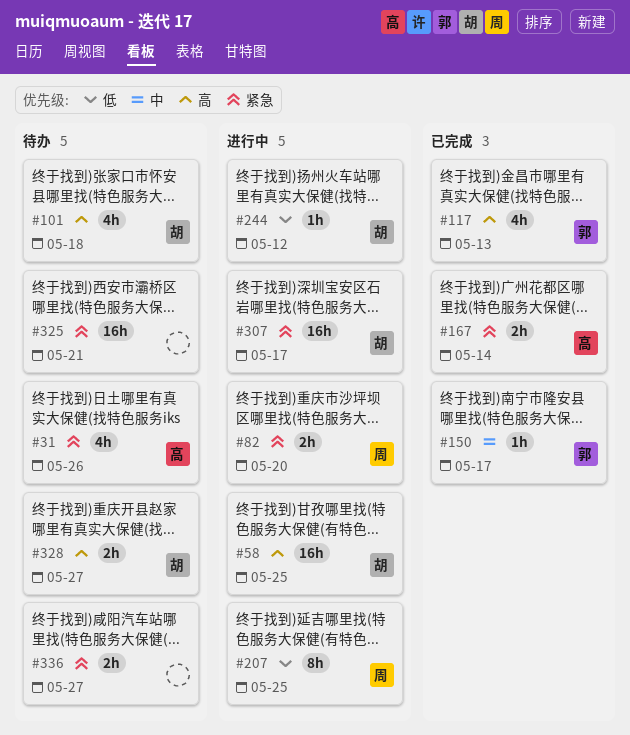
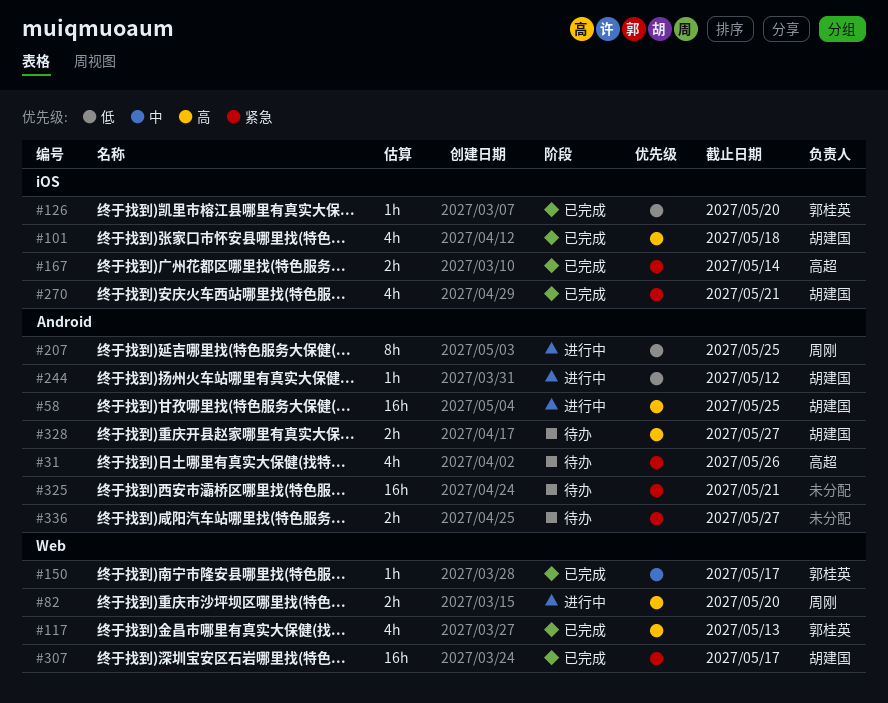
#82, priority: 紧急 -> 高
#101, status: 待办 -> 已完成
#126: none -> present
#270: none -> present
#307, status: 进行中 -> 已完成

